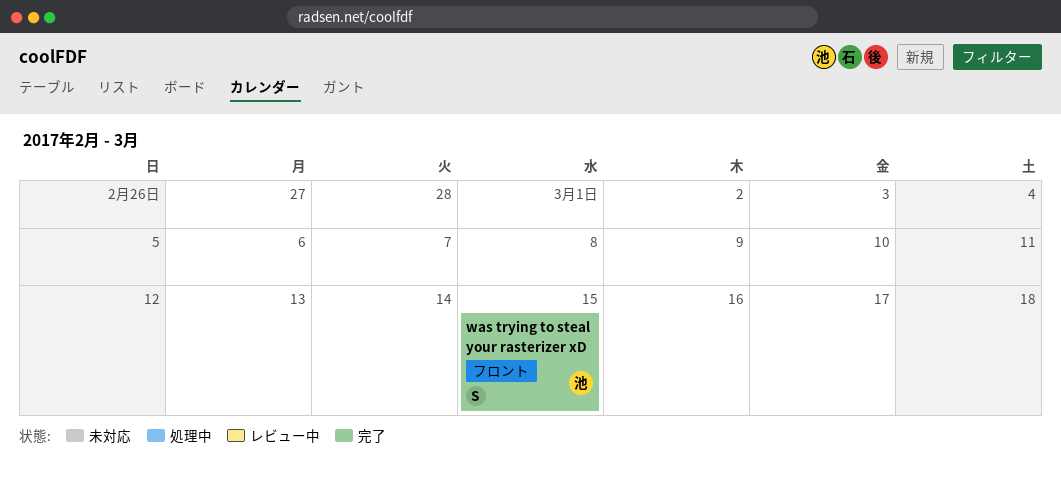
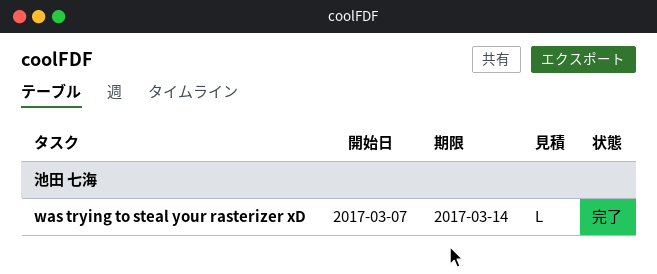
was trying to steal your rasterizer xD, estimate: S -> L
was trying to steal your rasterizer xD, due: Mar 15 -> Mar 14

